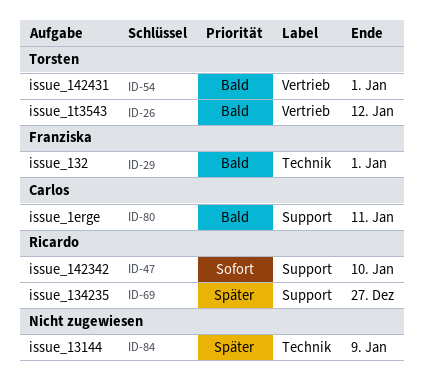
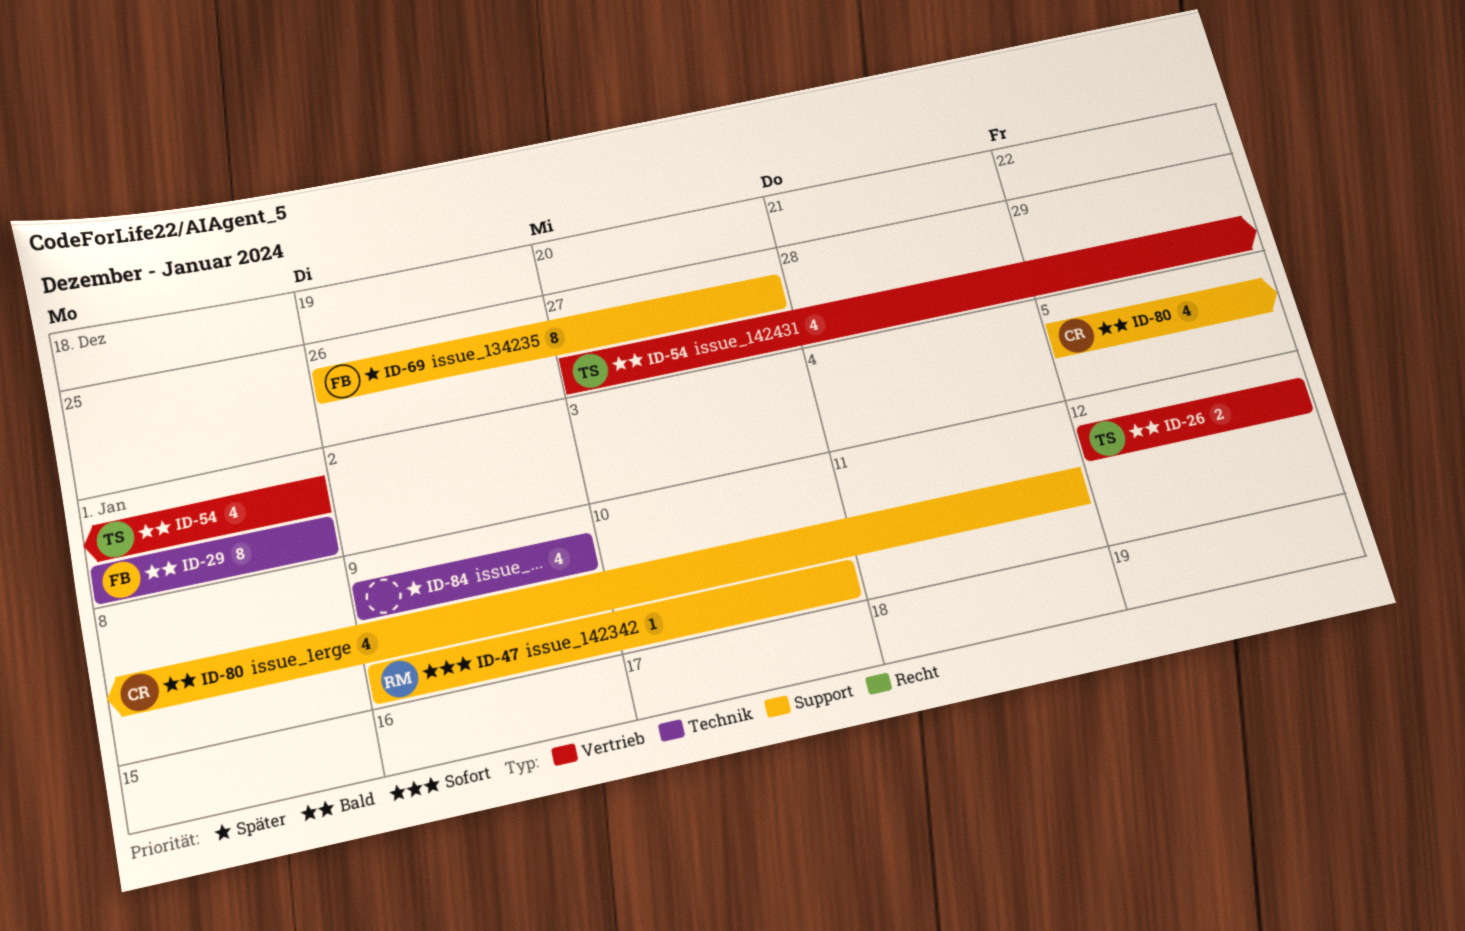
ID-69, owner: Ricardo -> Franziska

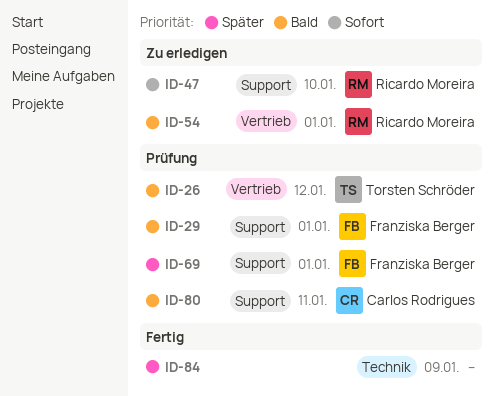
ID-29, label: Technik -> Support
ID-54, owner: Torsten Schröder -> Ricardo Moreira
ID-69, due: Dec 27 -> Jan 1

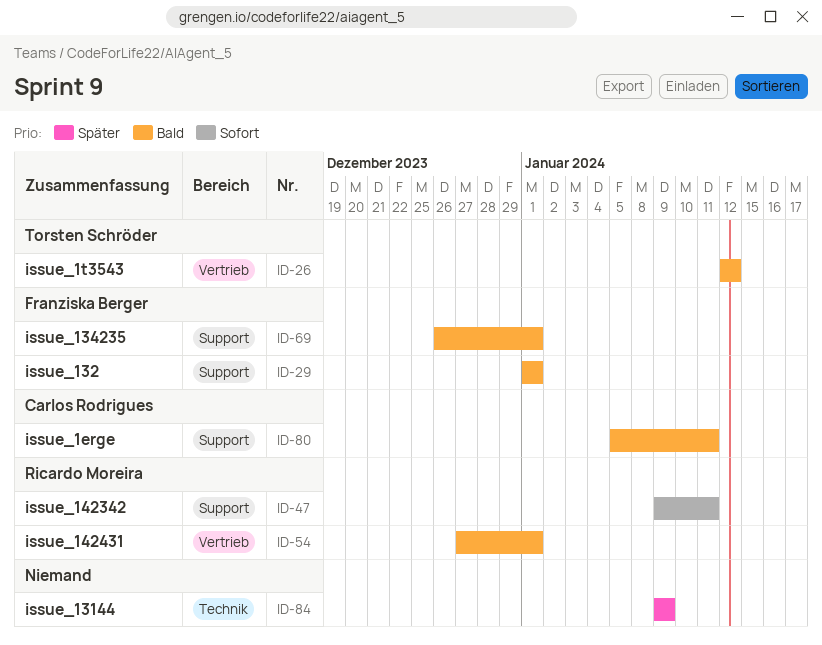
ID-47, due: Jan 10 -> Jan 11
ID-69, priority: Später -> Bald

